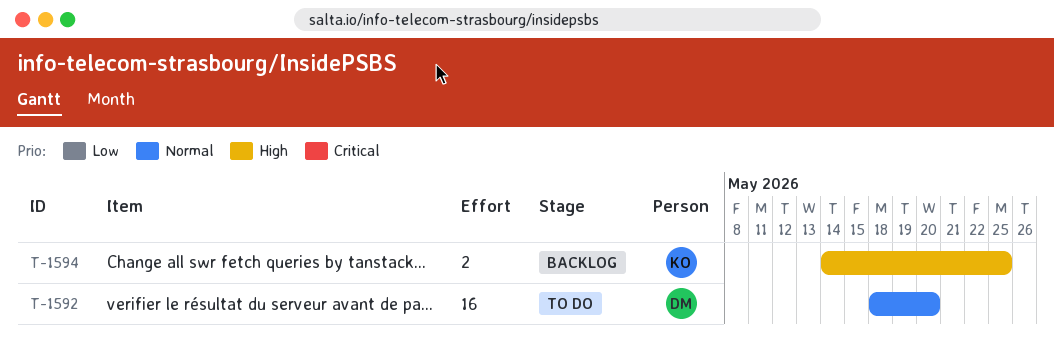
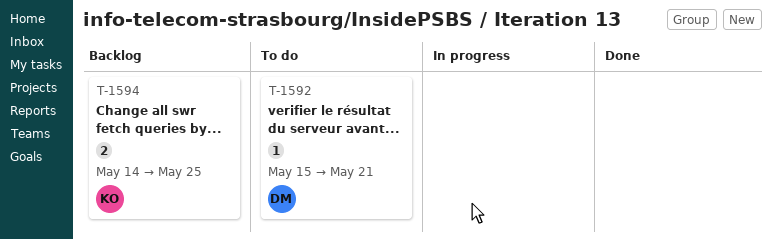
T-1592, estimate: 16 -> 1
T-1592, start: May 18 -> May 15
T-1592, due: May 20 -> May 21

